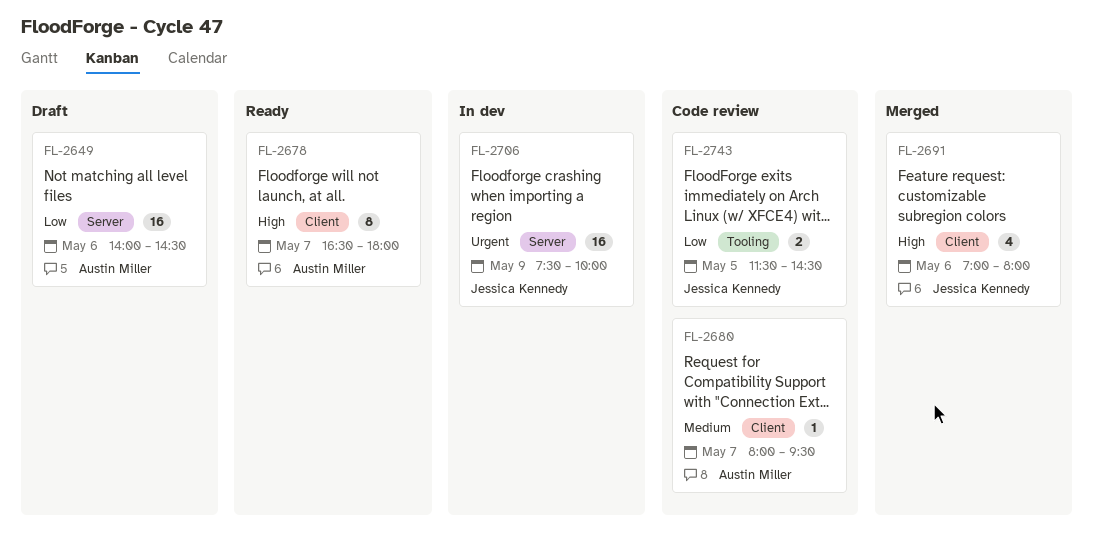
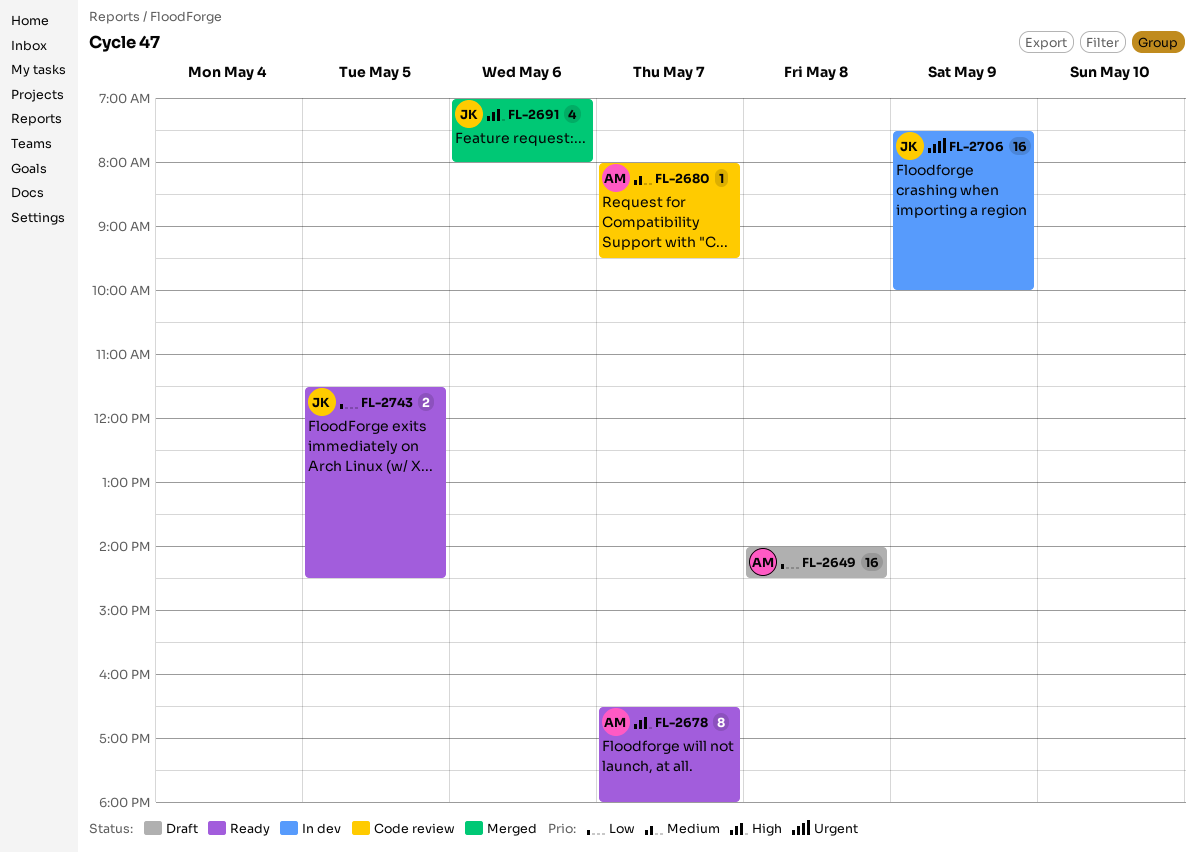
FL-2649, day: May 6 -> May 8
FL-2743, status: Code review -> Ready

